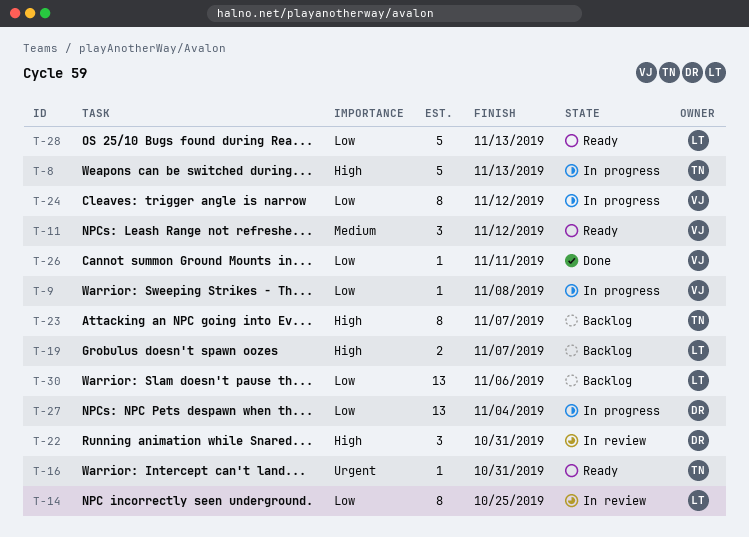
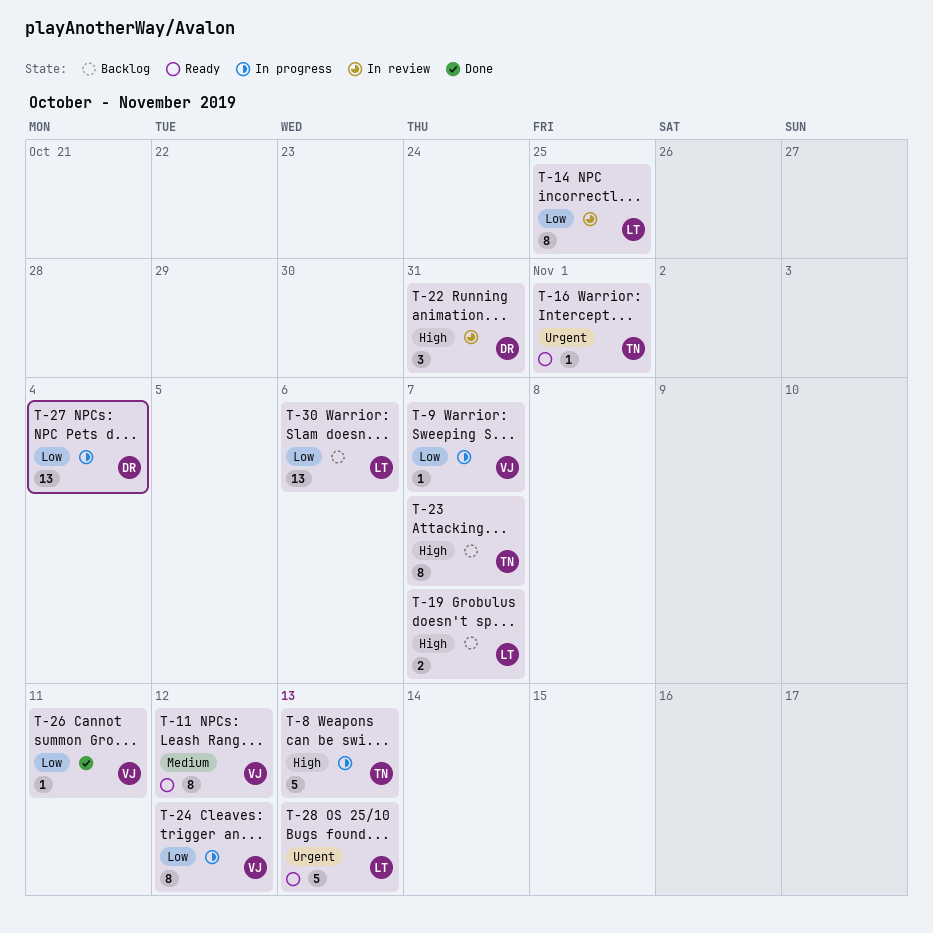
T-9, due: Nov 8 -> Nov 7
T-11, estimate: 3 -> 8
T-16, due: Oct 31 -> Nov 1
T-28, priority: Low -> Urgent

